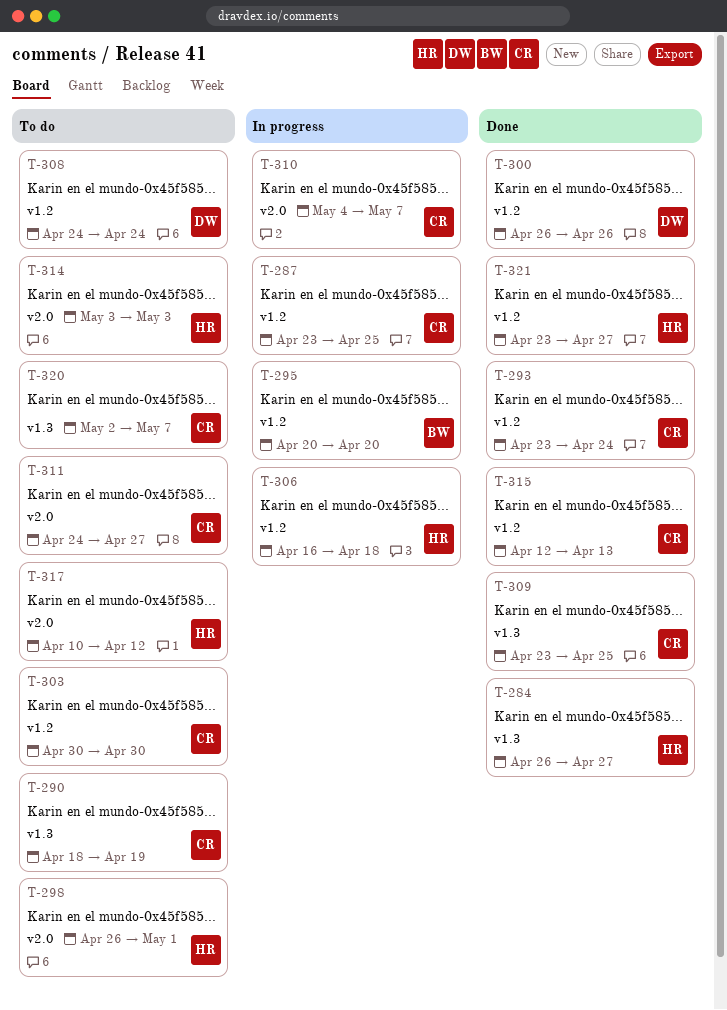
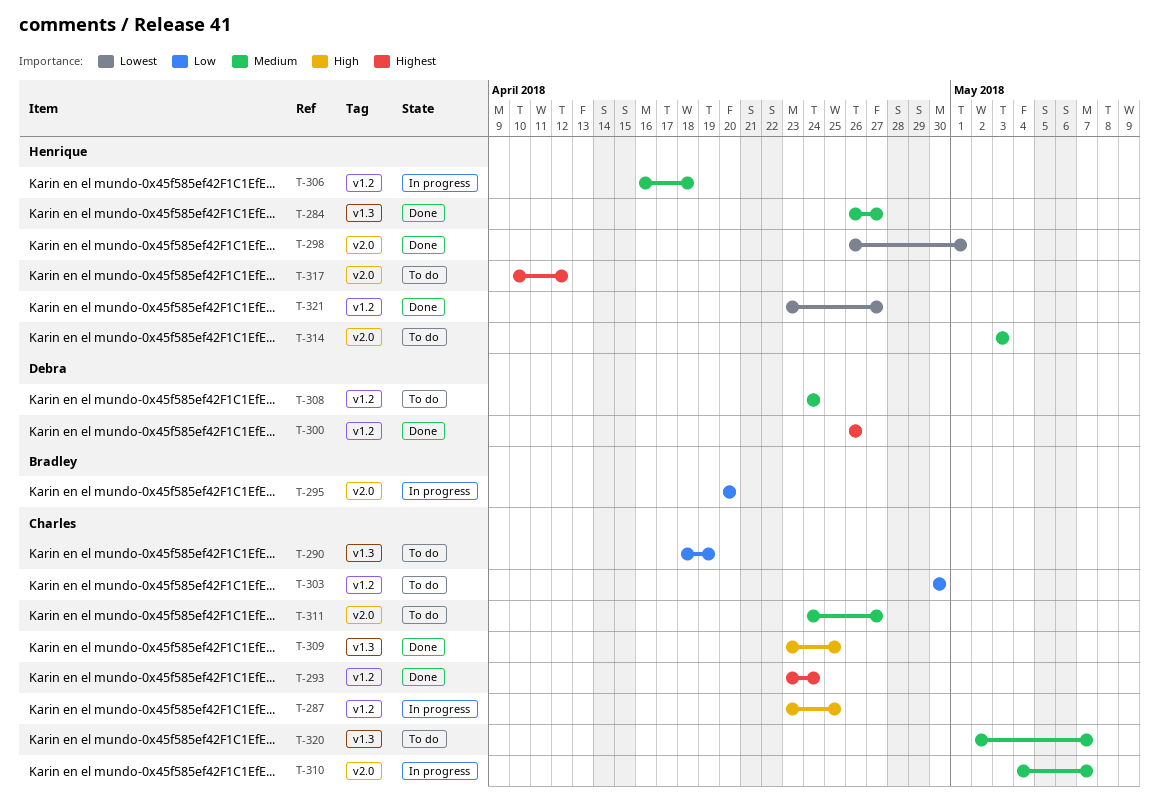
T-295, label: v1.2 -> v2.0
T-298, status: To do -> Done
T-315: present -> none

